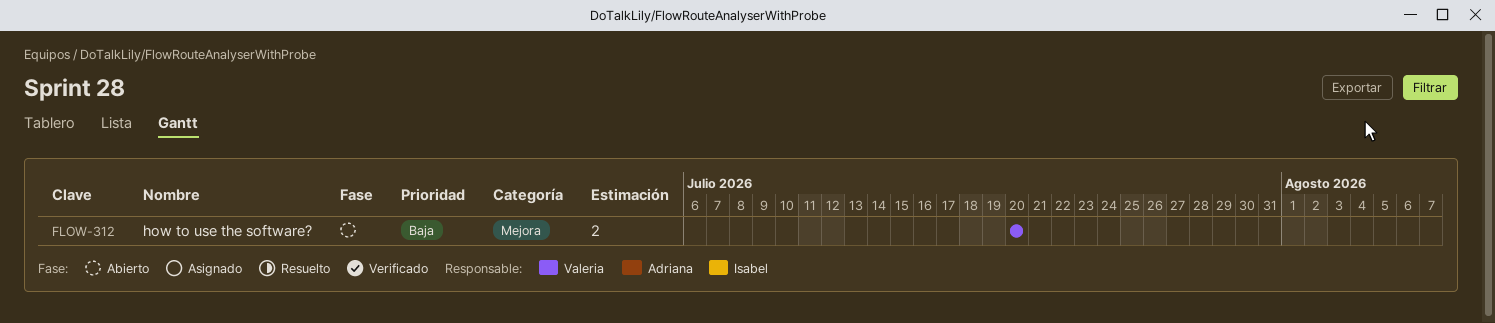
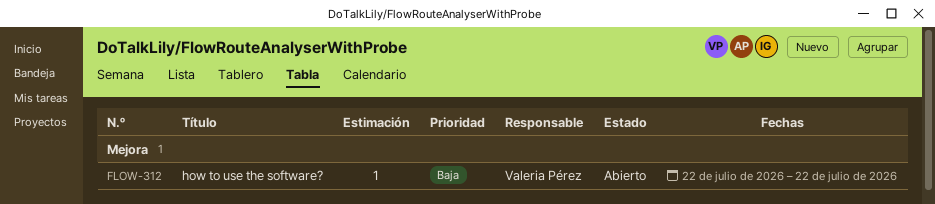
FLOW-312, estimate: 2 -> 1
FLOW-312, start: Jul 20 -> Jul 22
FLOW-312, due: Jul 20 -> Jul 22

